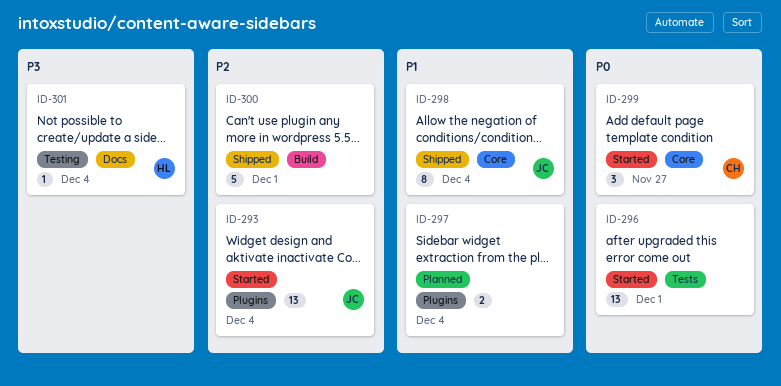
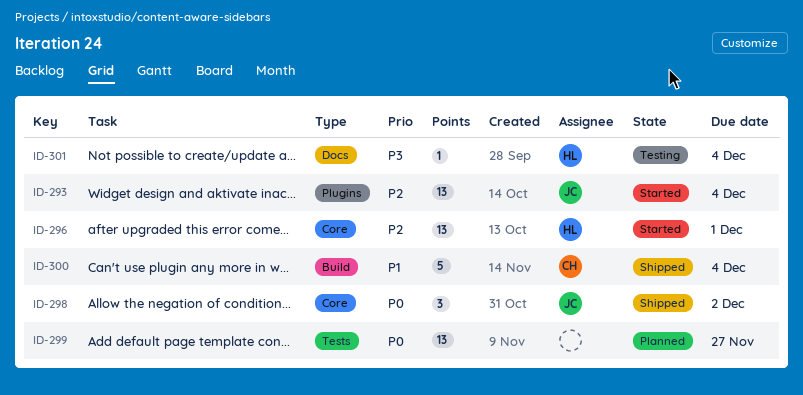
ID-296, owner: none -> HL
ID-296, priority: P0 -> P2
ID-296, label: Tests -> Core
ID-297: present -> none
ID-298, priority: P1 -> P0
ID-298, estimate: 8 -> 3
ID-298, due: Dec 4 -> Dec 2
ID-299, status: Started -> Planned
ID-299, owner: CH -> none
ID-299, label: Core -> Tests
ID-299, estimate: 3 -> 13
ID-300, owner: none -> CH
ID-300, priority: P2 -> P1
ID-300, due: Dec 1 -> Dec 4

